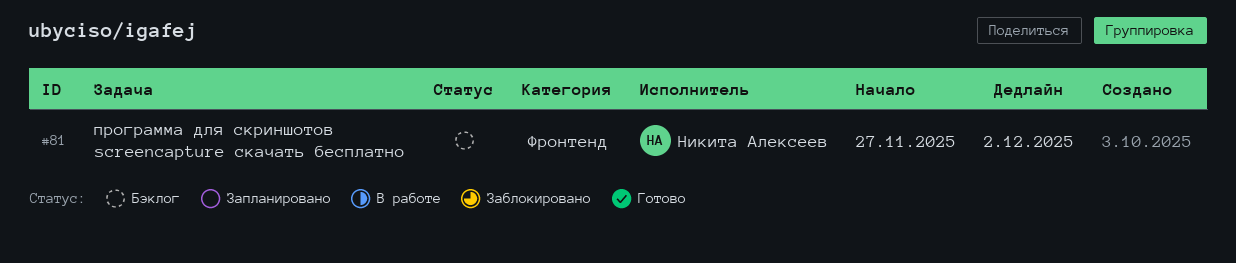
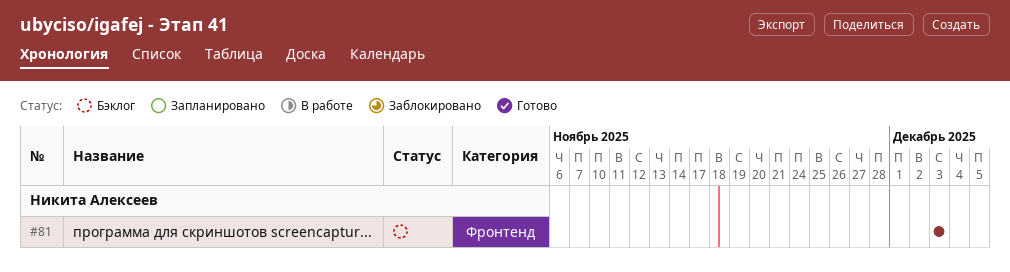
#81, start: Nov 27 -> Dec 3
#81, due: Dec 2 -> Dec 3

